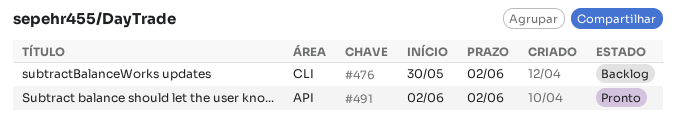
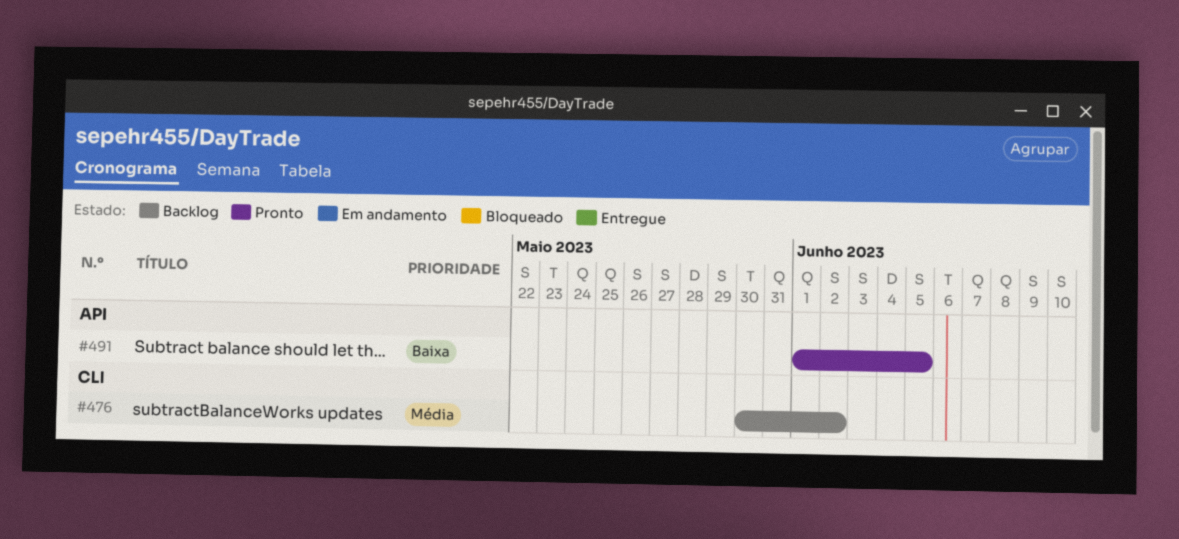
#491, start: Jun 2 -> Jun 1
#491, due: Jun 2 -> Jun 5

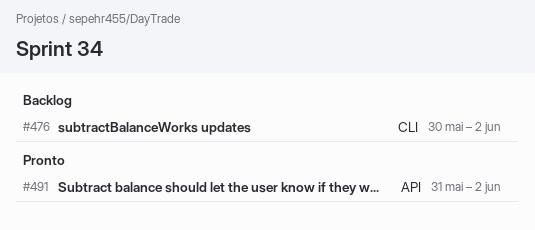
#491, start: Jun 1 -> May 31
#491, due: Jun 5 -> Jun 2

